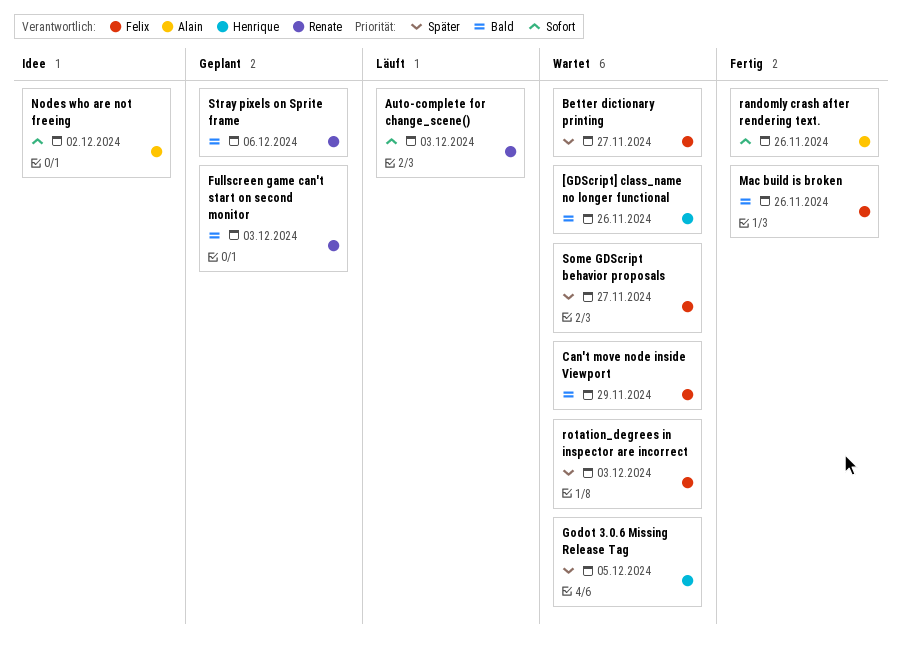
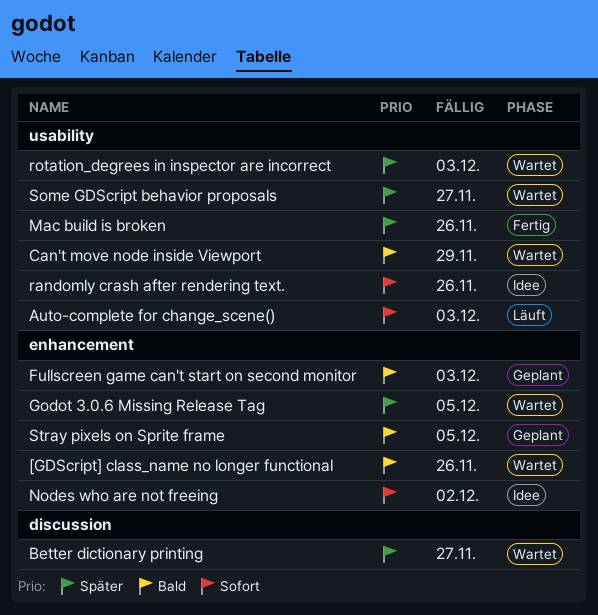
Mac build is broken, priority: Bald -> Später
randomly crash after rendering text., status: Fertig -> Idee
Stray pixels on Sprite frame, due: Dec 6 -> Dec 5

